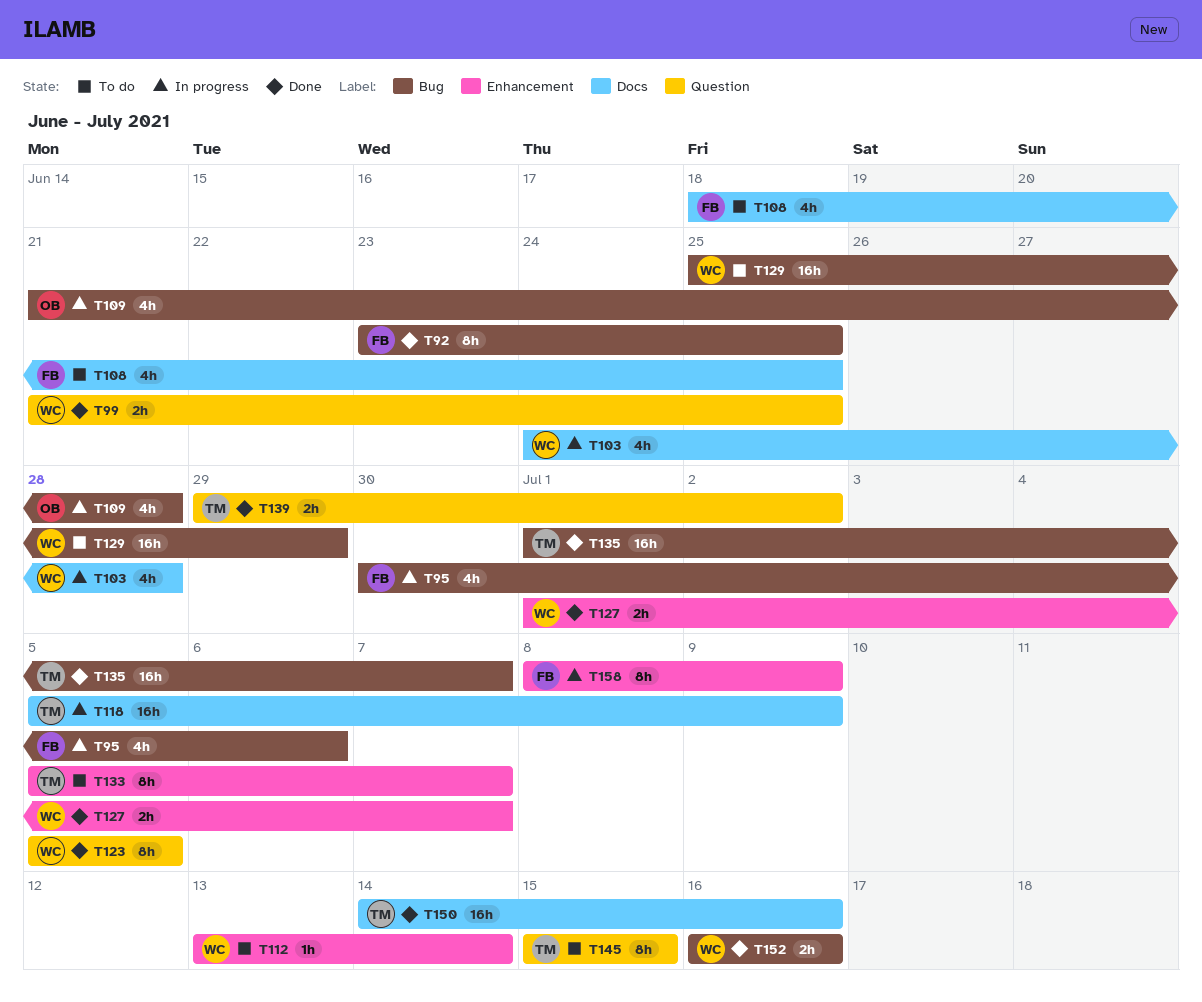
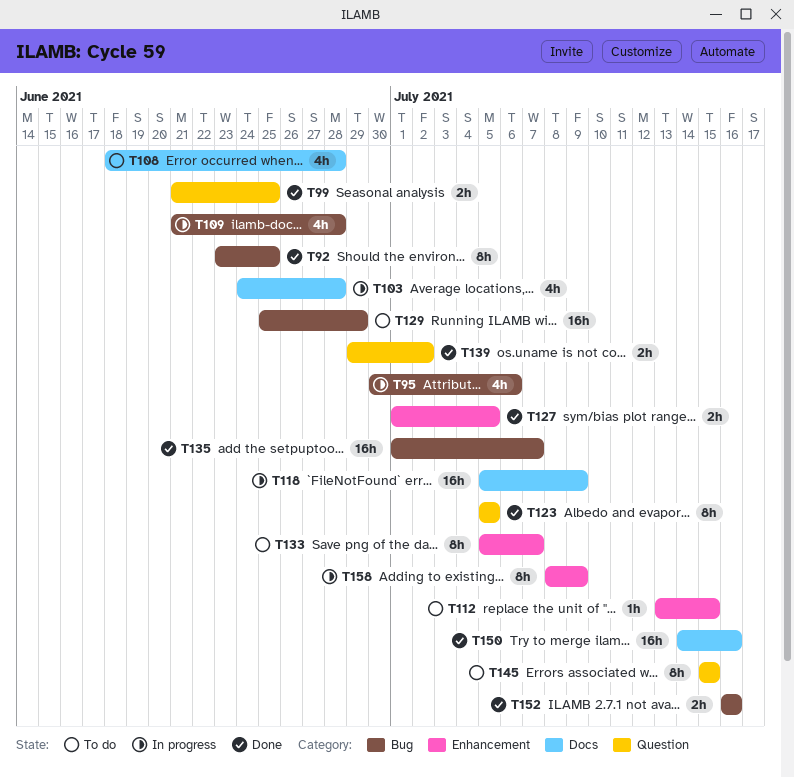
T108, due: Jun 25 -> Jun 28
T112, due: Jul 14 -> Jul 15
T127, due: Jul 7 -> Jul 5

